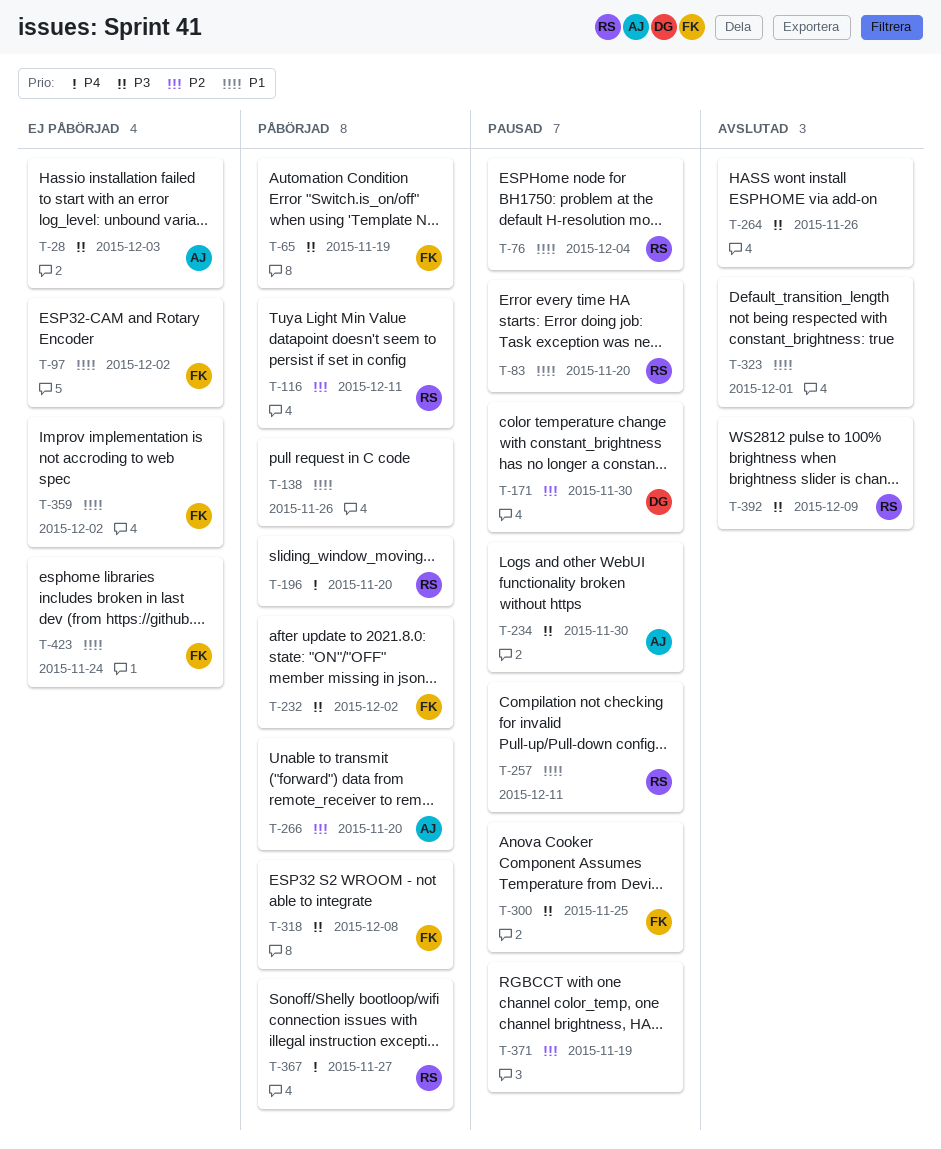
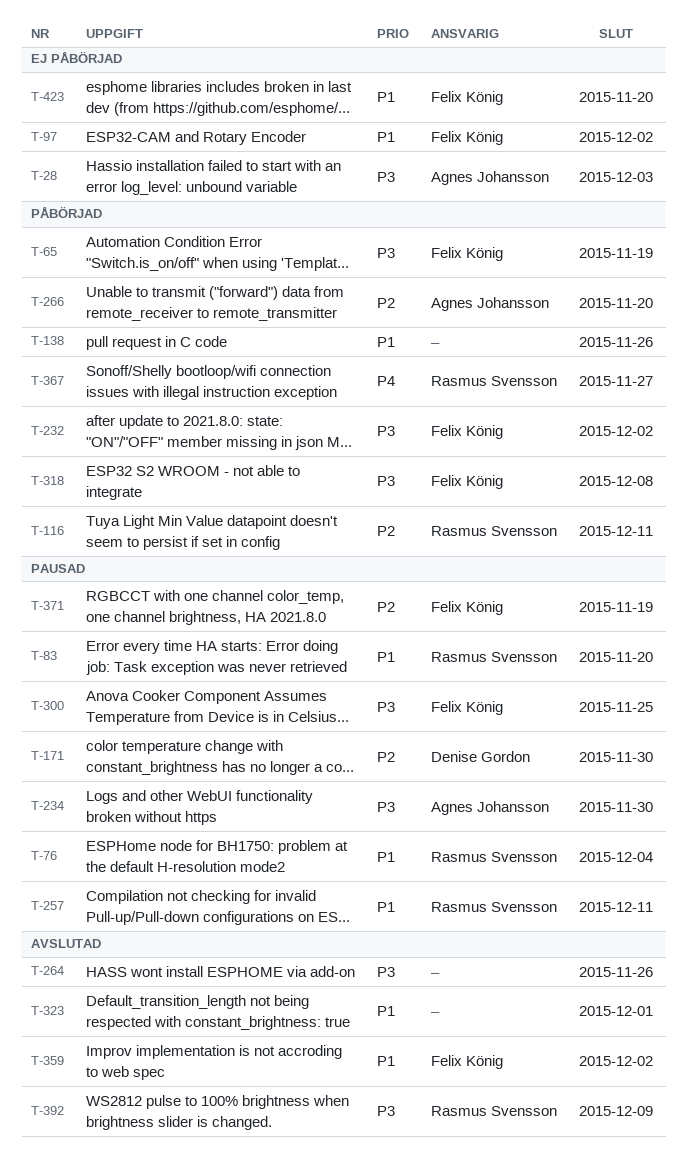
T-196: present -> none
T-359, status: Ej påbörjad -> Avslutad
T-371, owner: none -> Felix König
T-423, due: Nov 24 -> Nov 20

